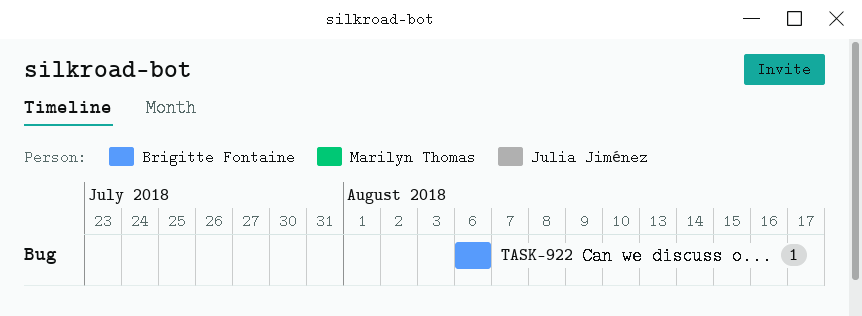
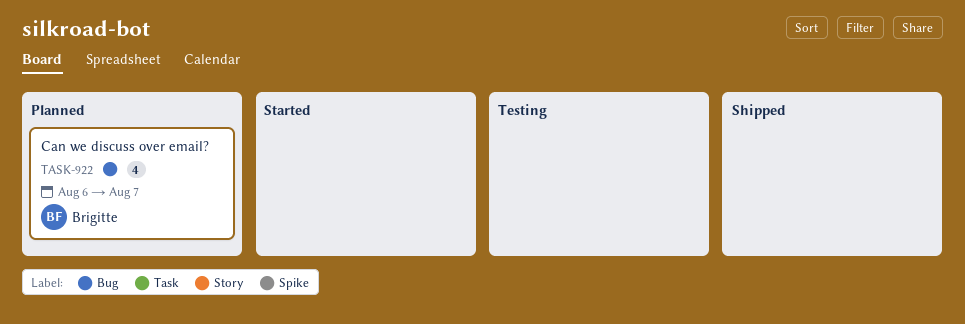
TASK-922, estimate: 1 -> 4
TASK-922, due: Aug 6 -> Aug 7

